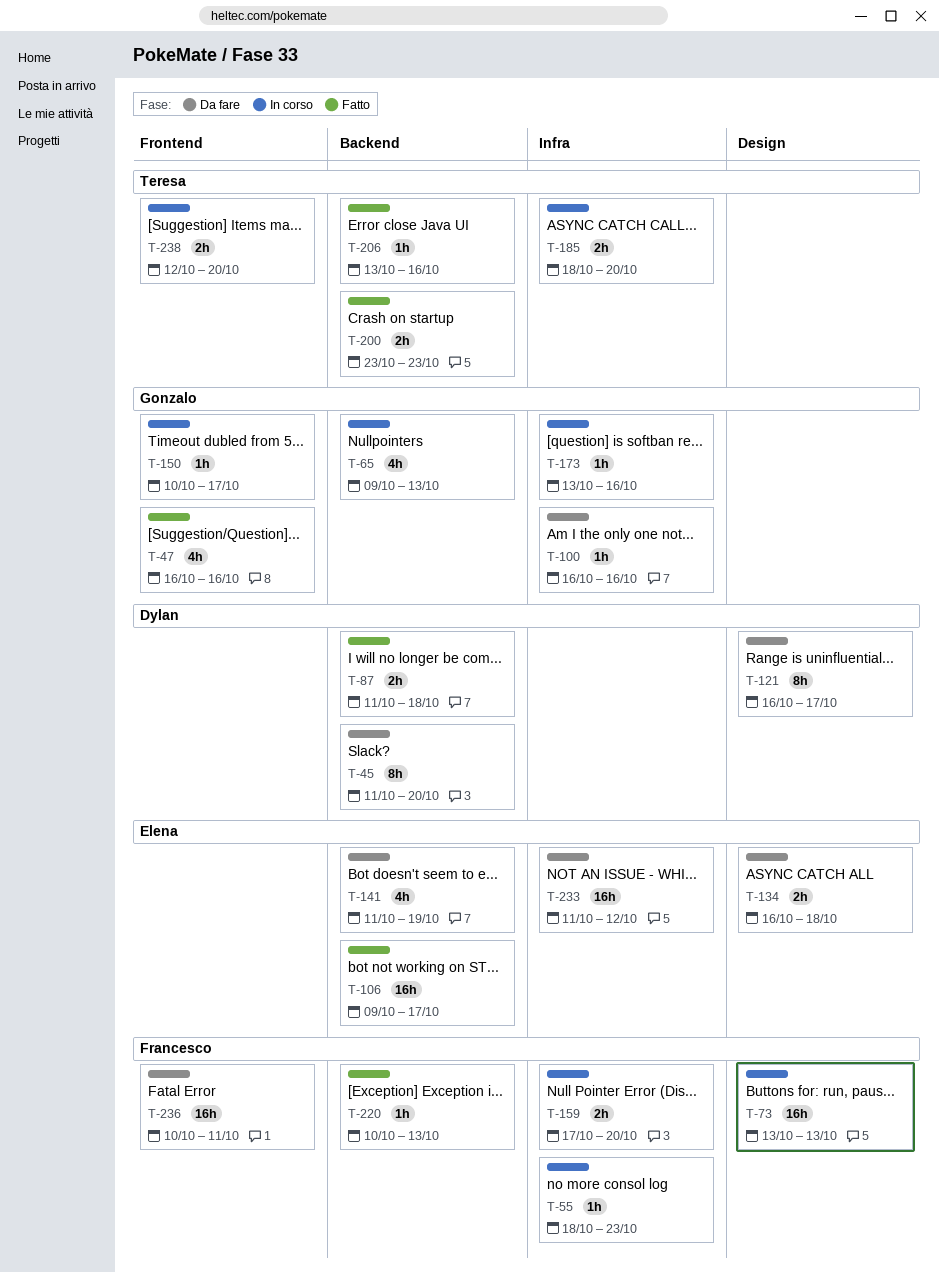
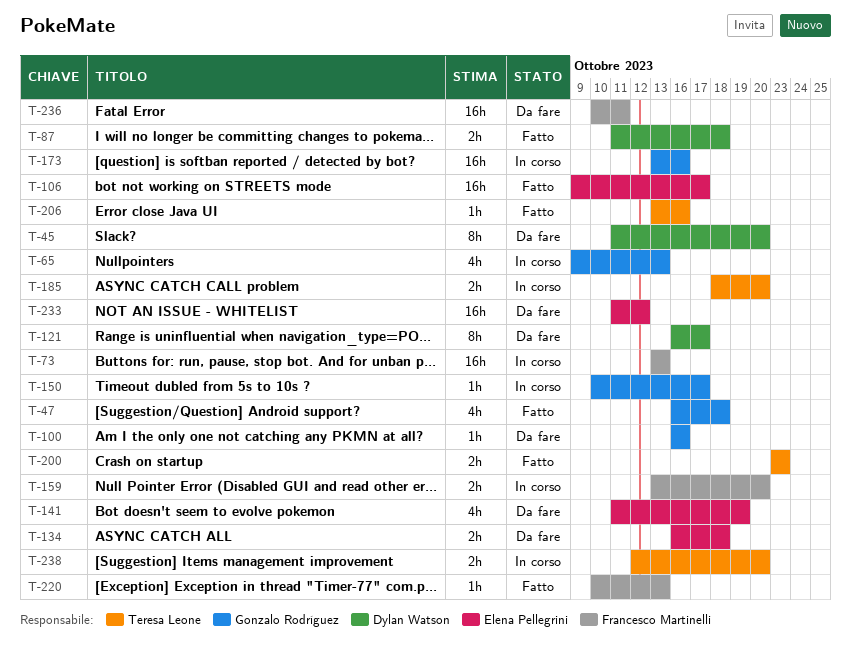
T-47, due: Oct 16 -> Oct 18
T-55: present -> none
T-159, start: Oct 17 -> Oct 13
T-173, estimate: 1h -> 16h

